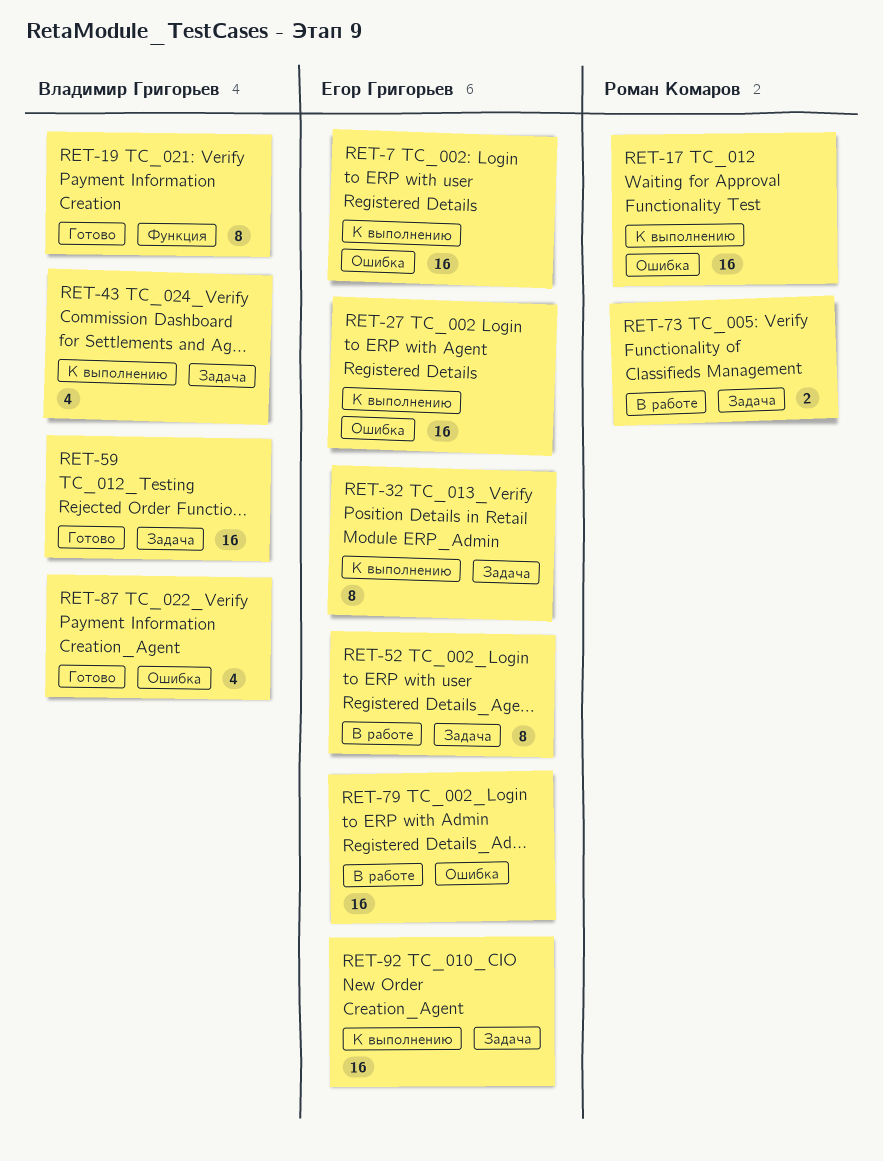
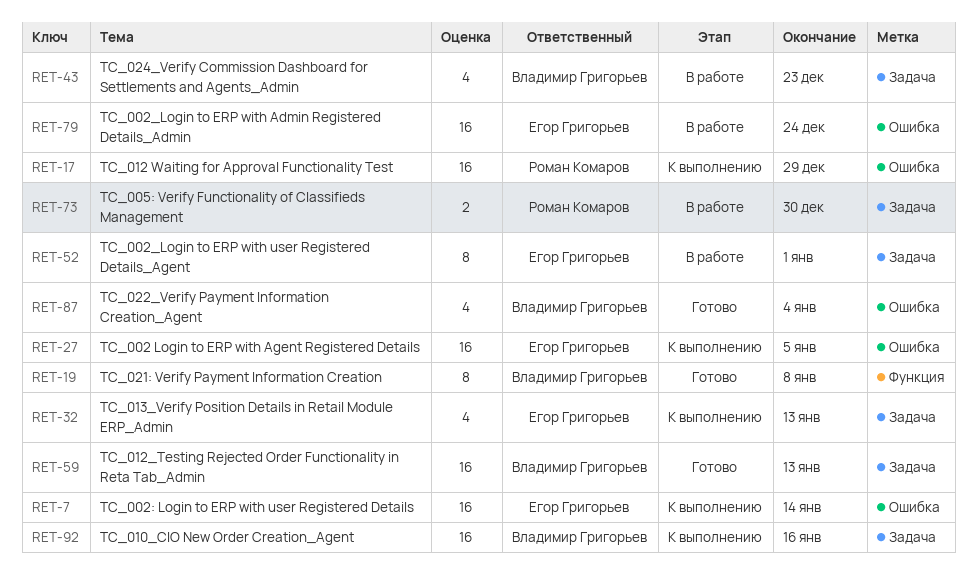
RET-32, estimate: 8 -> 4
RET-43, status: К выполнению -> В работе
RET-92, owner: Егор Григорьев -> Владимир Григорьев

